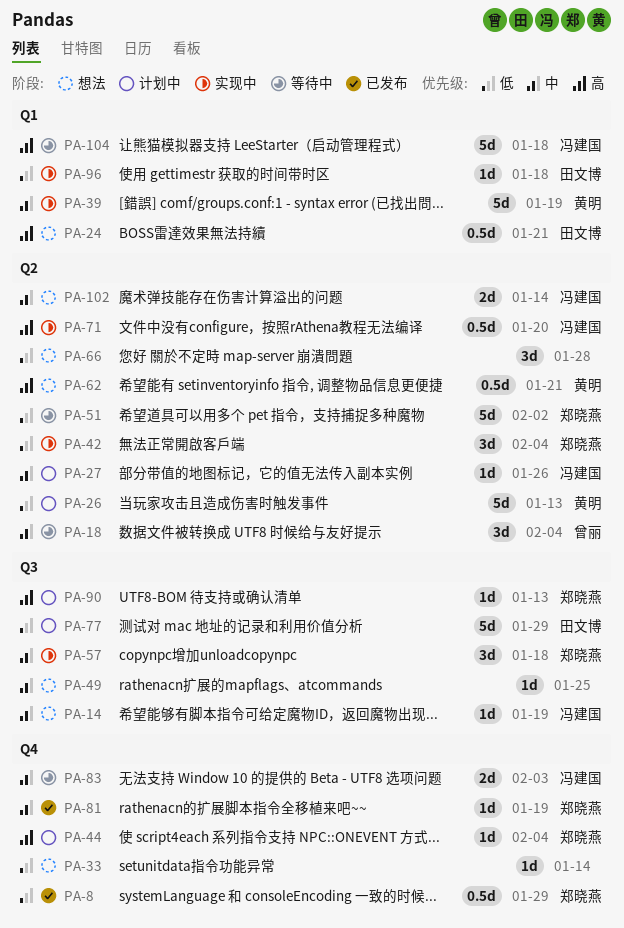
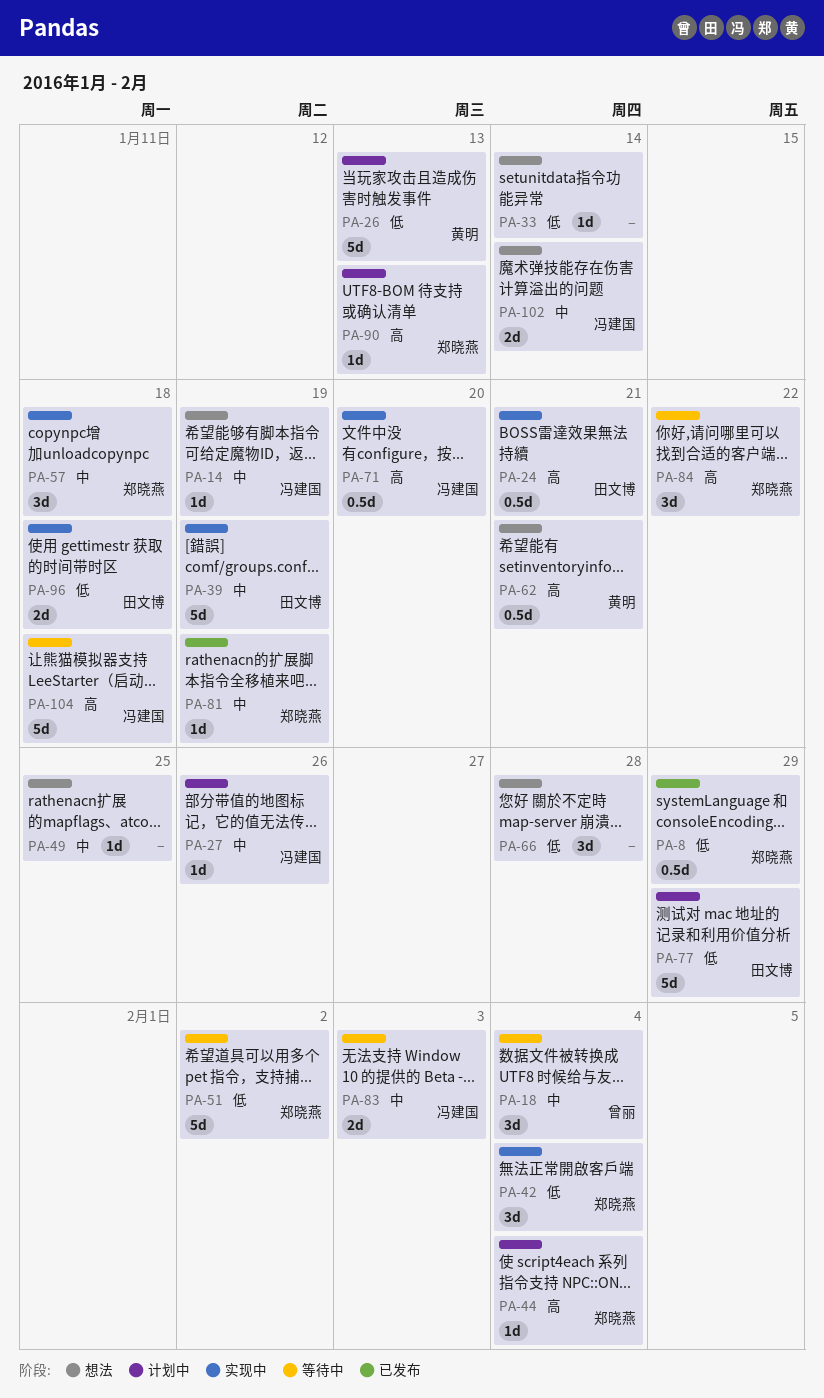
PA-24, status: 想法 -> 实现中
PA-39, owner: 黄明 -> 田文博
PA-84: none -> present
PA-96, estimate: 1d -> 2d

